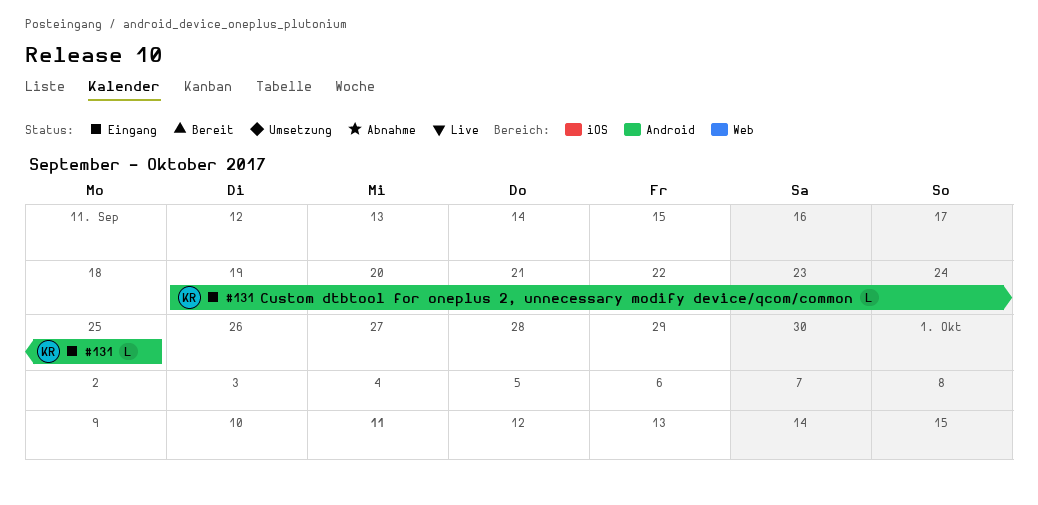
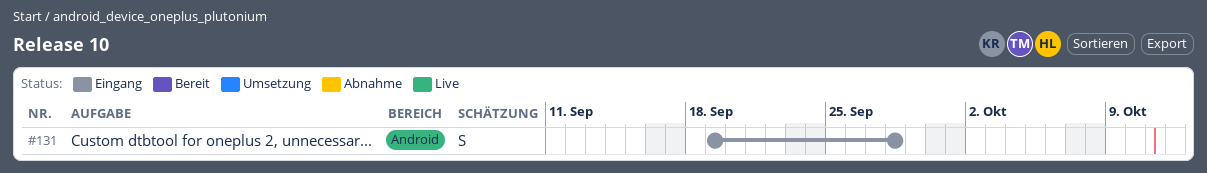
#131, estimate: L -> S
#131, due: Sep 25 -> Sep 28

